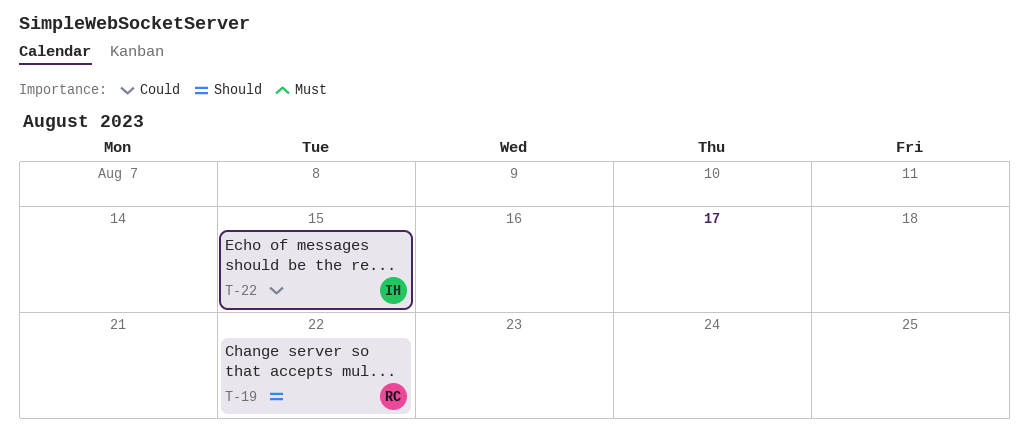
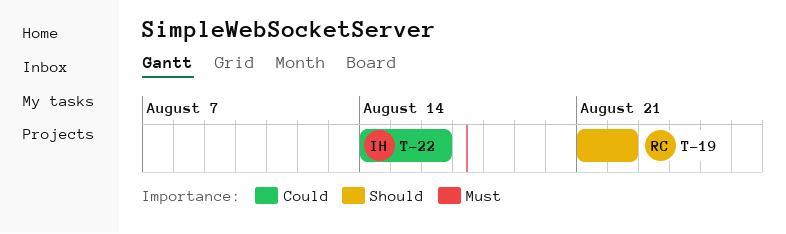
T-22, due: Aug 15 -> Aug 16

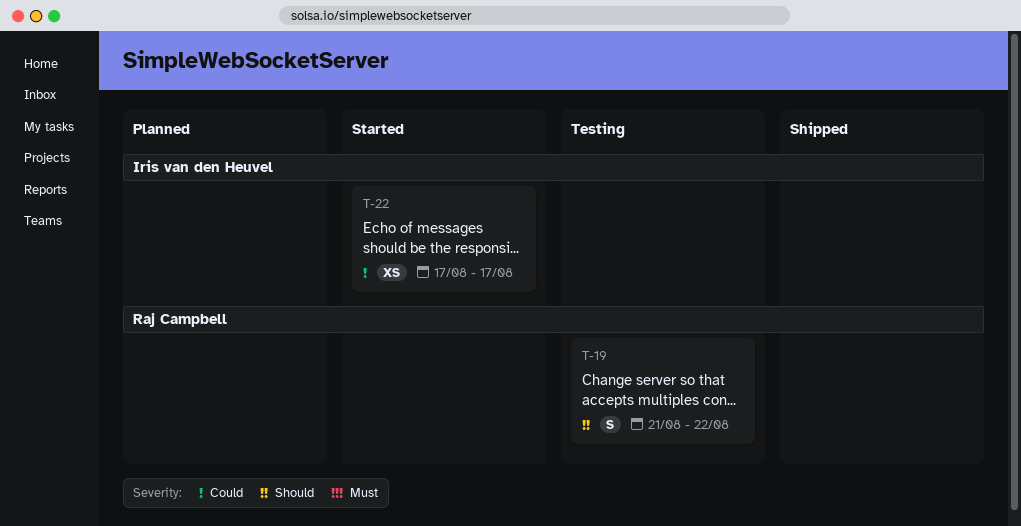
T-22, start: Aug 14 -> Aug 17
T-22, due: Aug 16 -> Aug 17

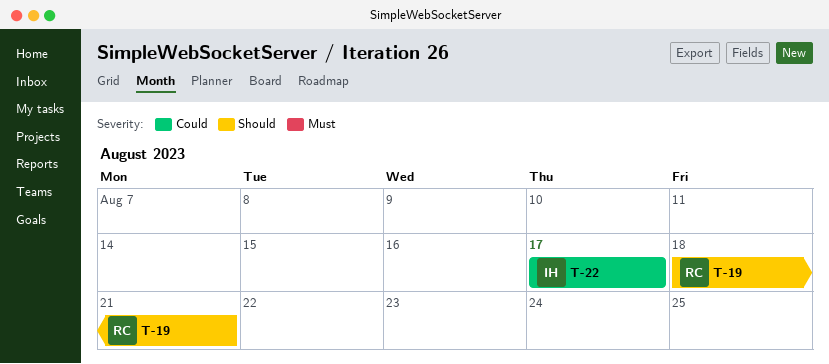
T-19, start: Aug 21 -> Aug 18
T-19, due: Aug 22 -> Aug 21

